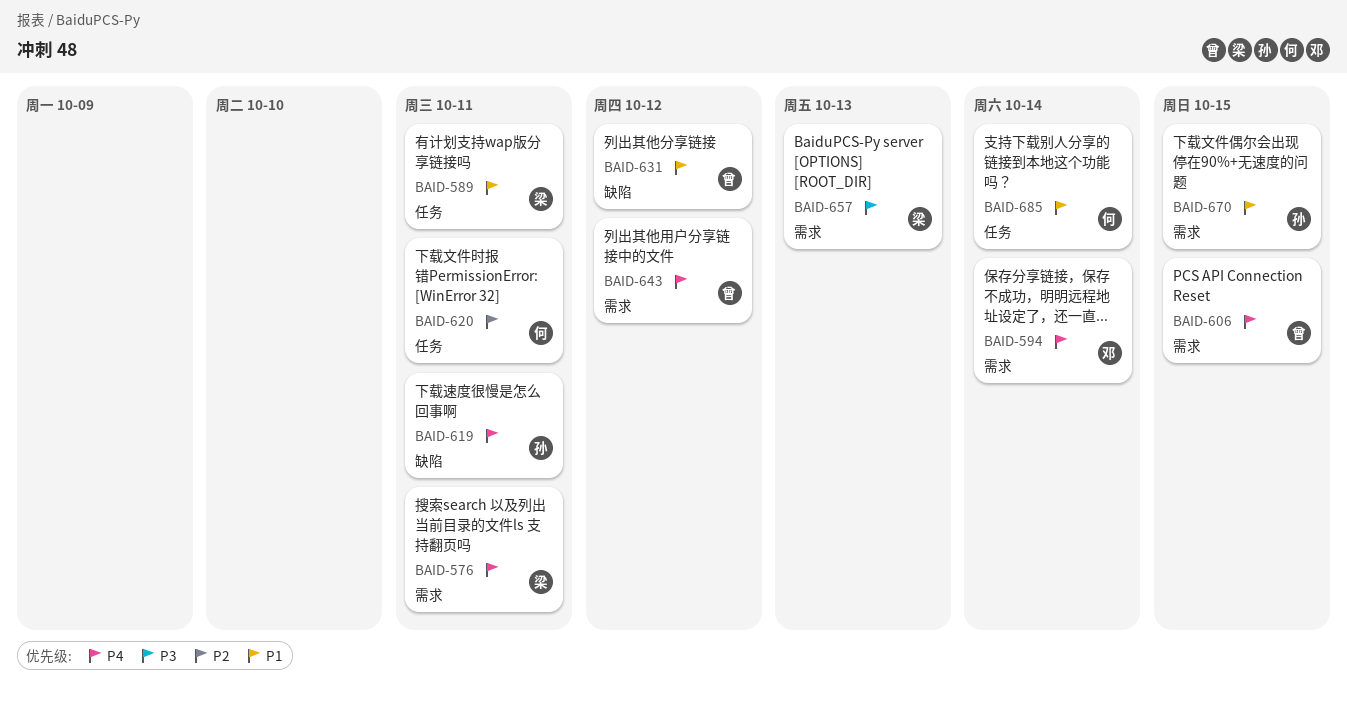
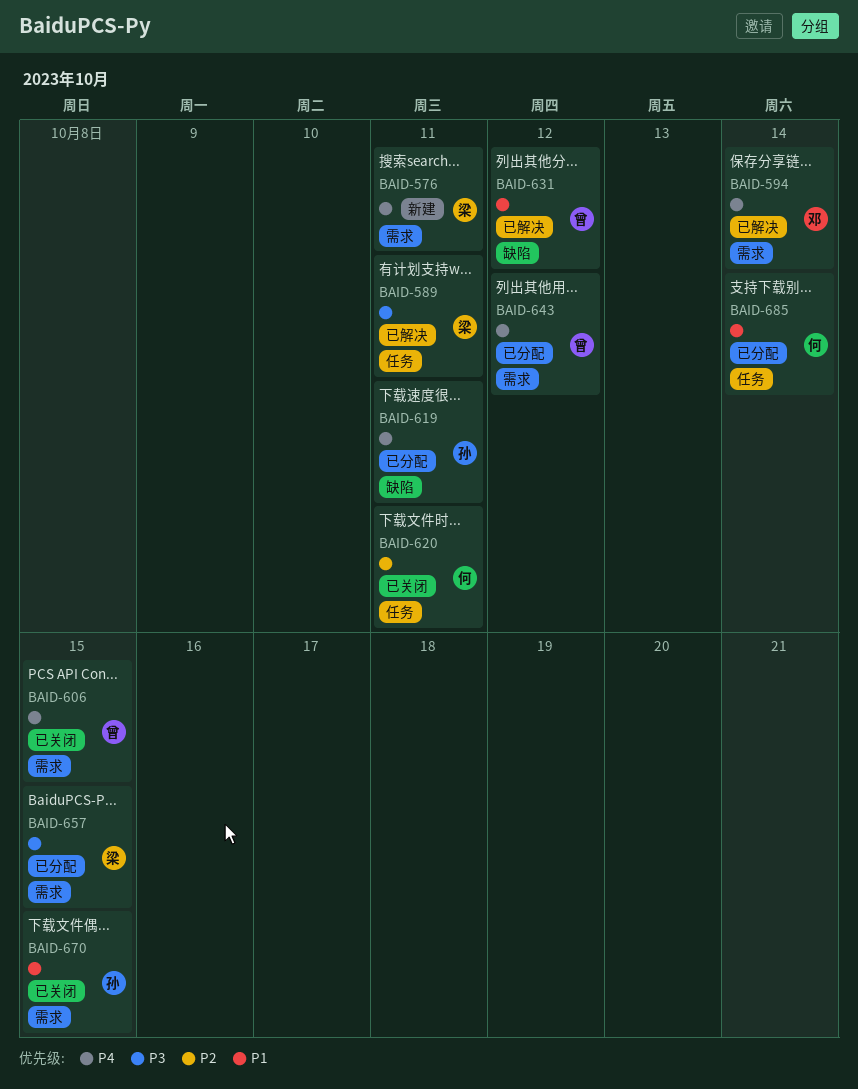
BAID-589, priority: P1 -> P3
BAID-657, due: Oct 13 -> Oct 15

